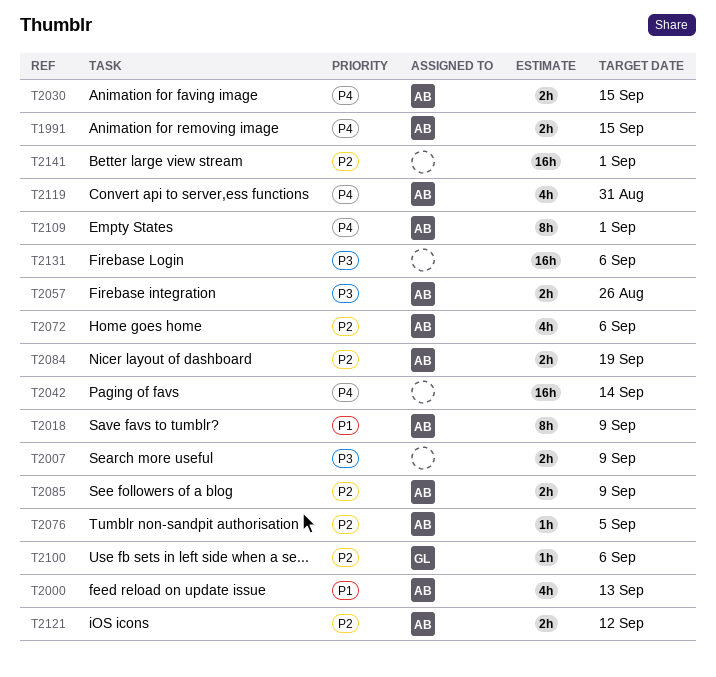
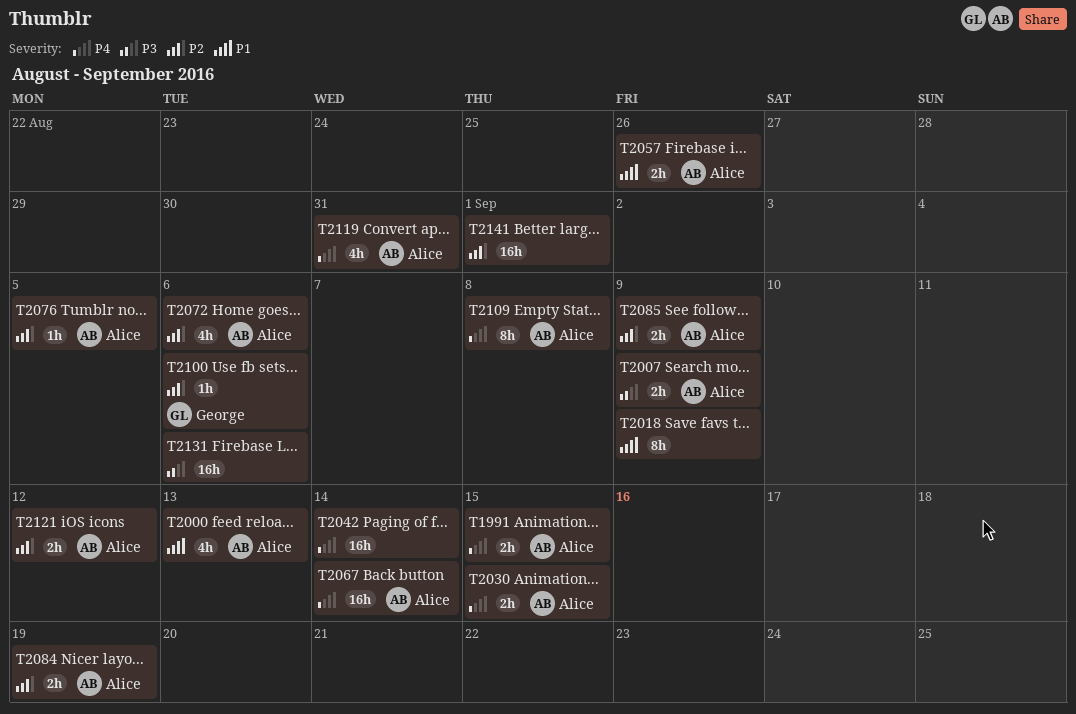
T2007, owner: none -> Alice
T2018, owner: Alice -> none
T2057, priority: P3 -> P1
T2067: none -> present
T2109, due: Sep 1 -> Sep 8

